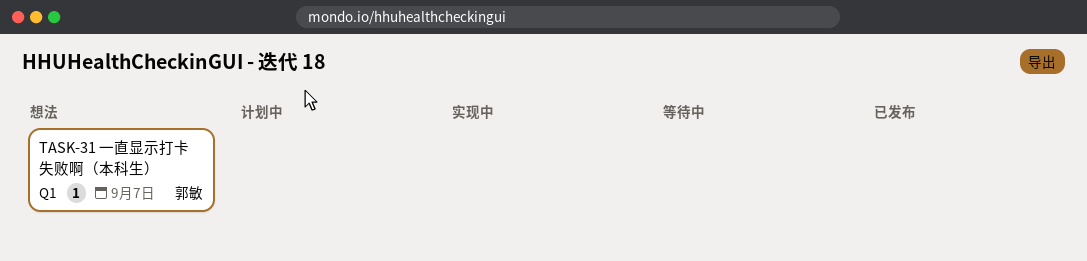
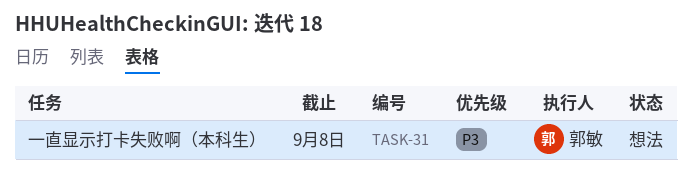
TASK-31, due: Sep 7 -> Sep 8

